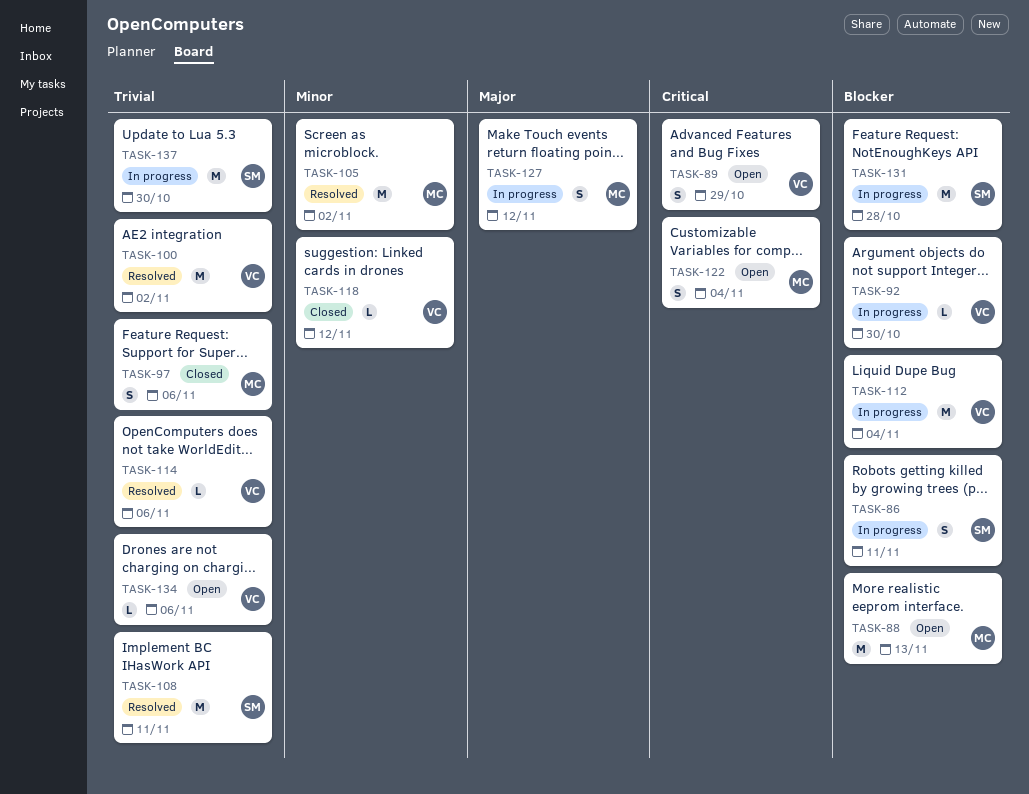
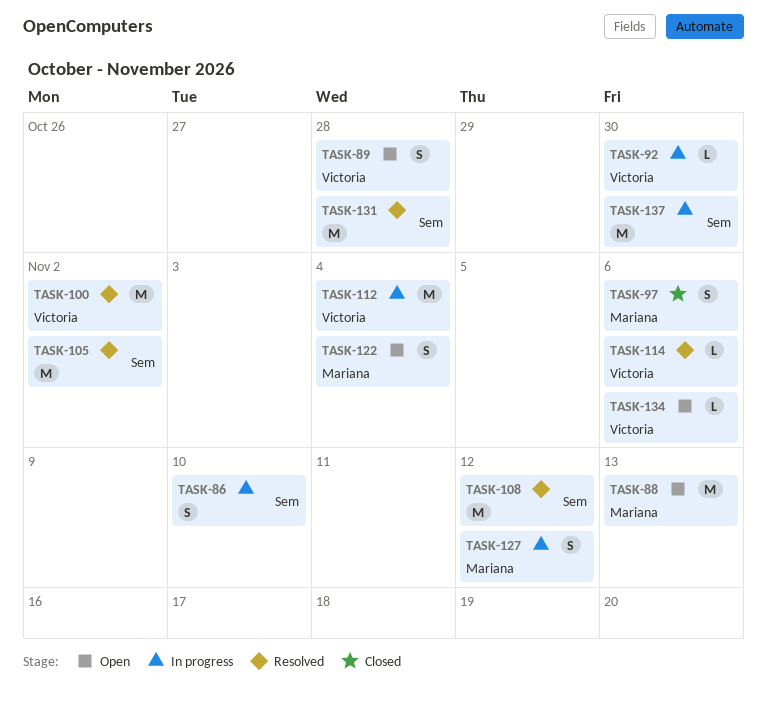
TASK-86, due: Nov 11 -> Nov 10
TASK-89, due: Oct 29 -> Oct 28
TASK-105, owner: Mariana -> Sem
TASK-108, due: Nov 11 -> Nov 12
TASK-118: present -> none
TASK-131, status: In progress -> Resolved

